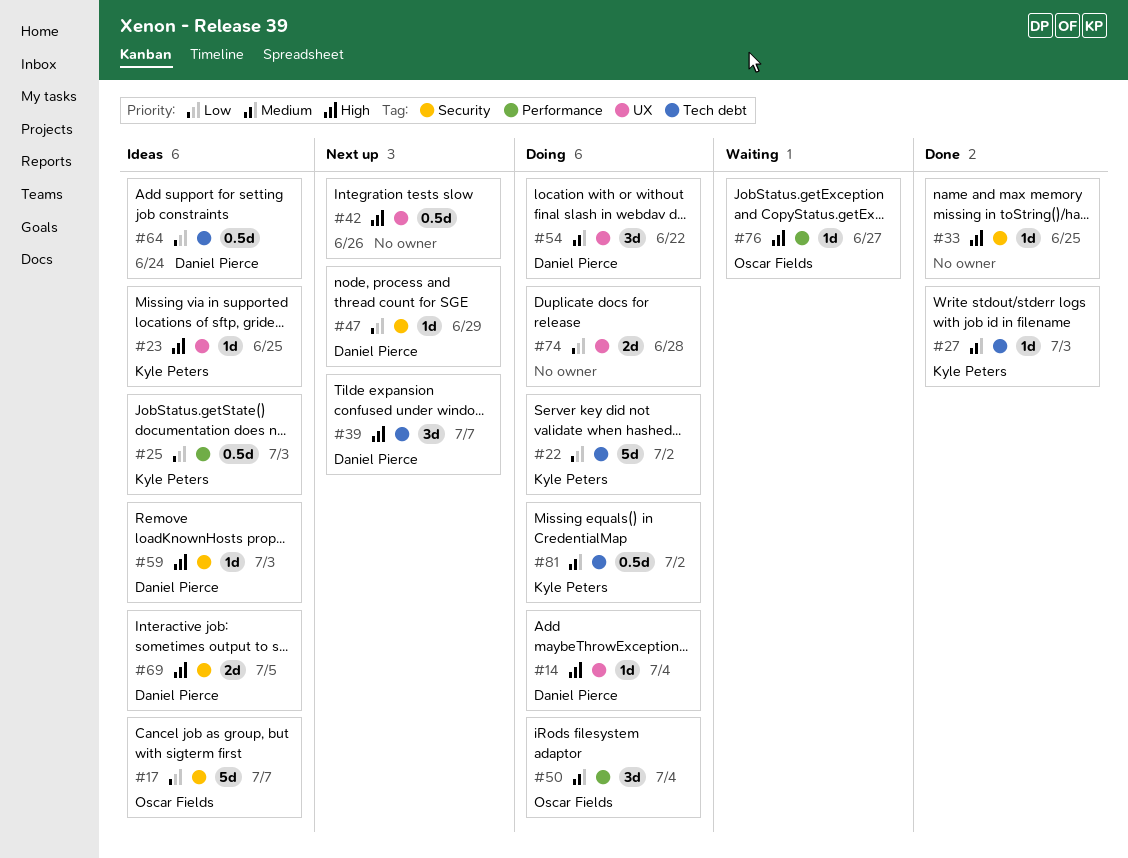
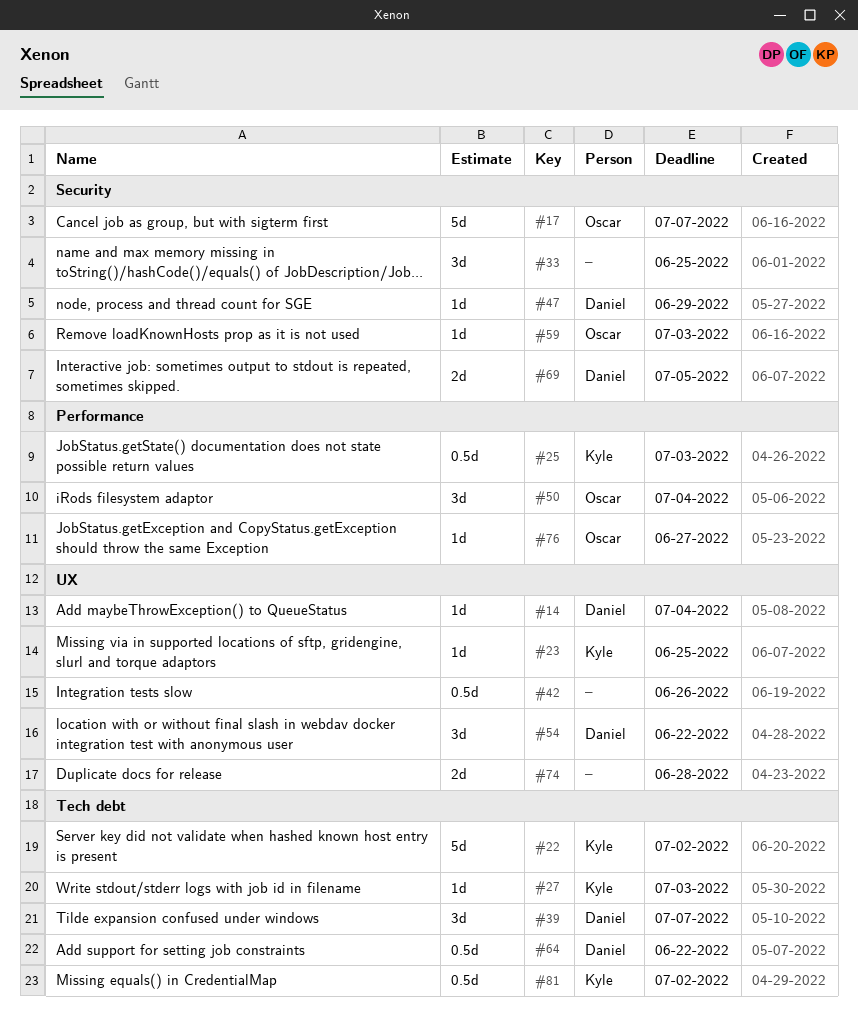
#33, estimate: 1d -> 3d
#59, owner: Daniel Pierce -> Oscar Fields
#64, due: Jun 24 -> Jun 22

